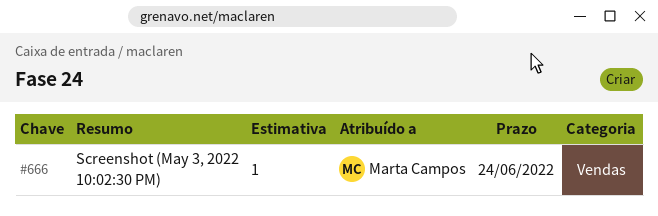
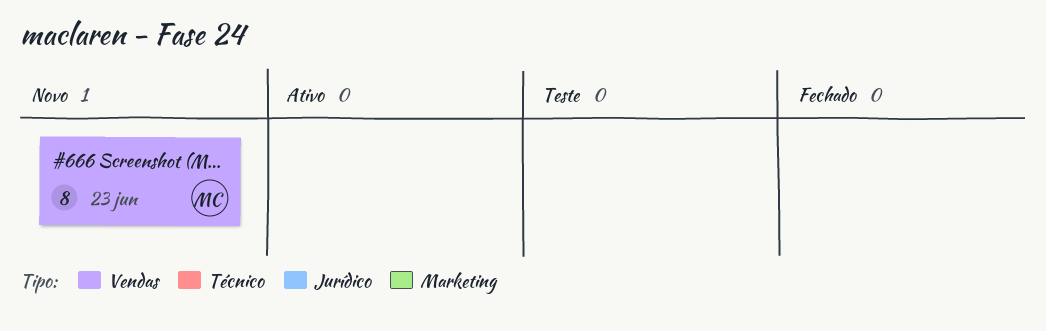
#666, estimate: 1 -> 8
#666, due: Jun 24 -> Jun 23

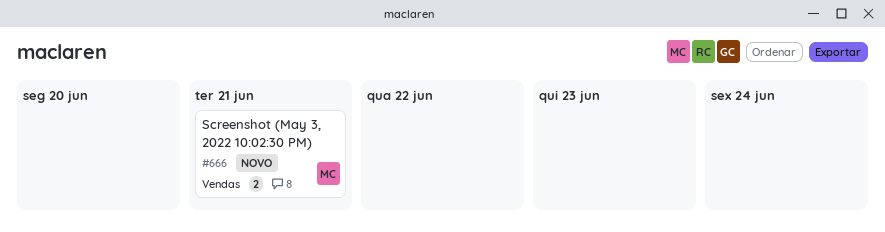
#666, estimate: 8 -> 2
#666, due: Jun 23 -> Jun 21

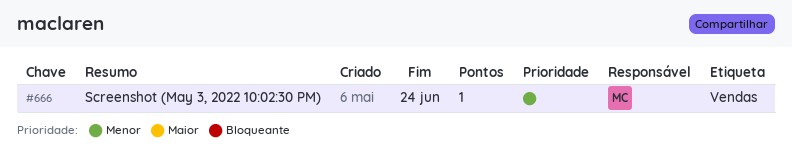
#666, estimate: 2 -> 1
#666, due: Jun 21 -> Jun 24

